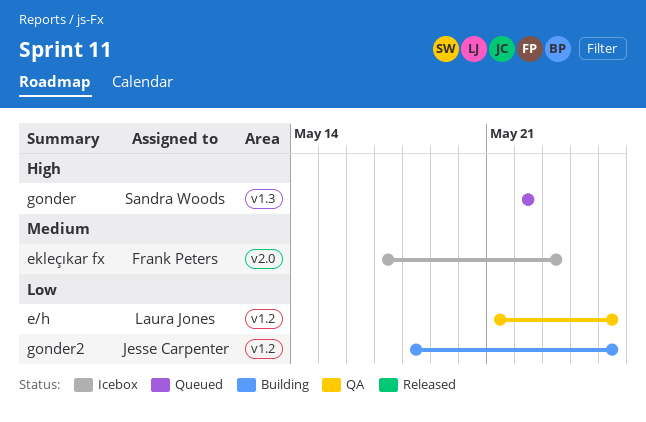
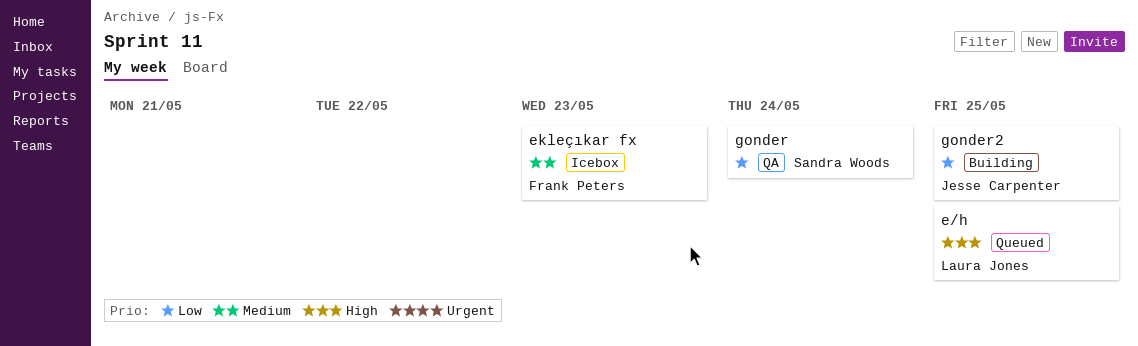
e/h, status: QA -> Queued
e/h, priority: Low -> High
gonder, status: Queued -> QA
gonder, priority: High -> Low
gonder, due: May 22 -> May 24

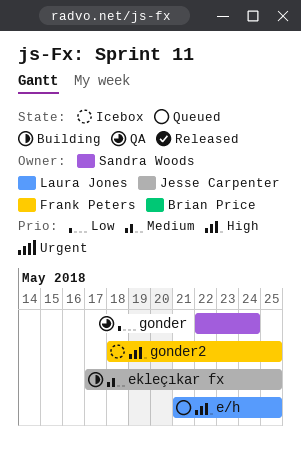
ekleçıkar fx, status: Icebox -> Building
ekleçıkar fx, owner: Frank Peters -> Jesse Carpenter
ekleçıkar fx, due: May 23 -> May 25
gonder2, status: Building -> Icebox
gonder2, owner: Jesse Carpenter -> Frank Peters
gonder2, priority: Low -> High

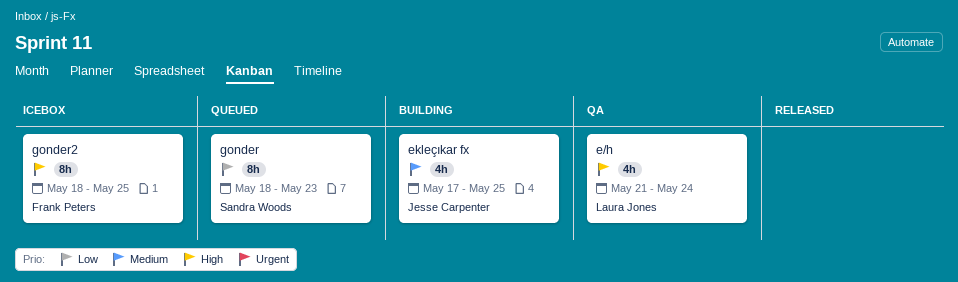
e/h, status: Queued -> QA
e/h, due: May 25 -> May 24
gonder, status: QA -> Queued
gonder, start: May 22 -> May 18
gonder, due: May 24 -> May 23

